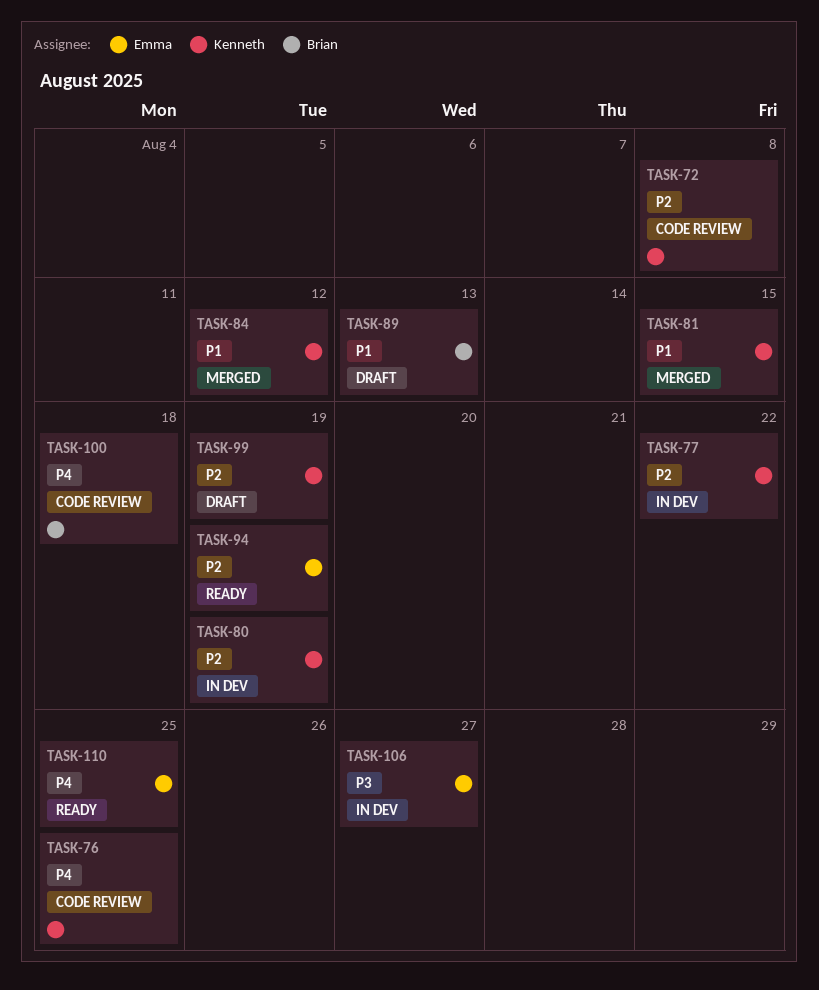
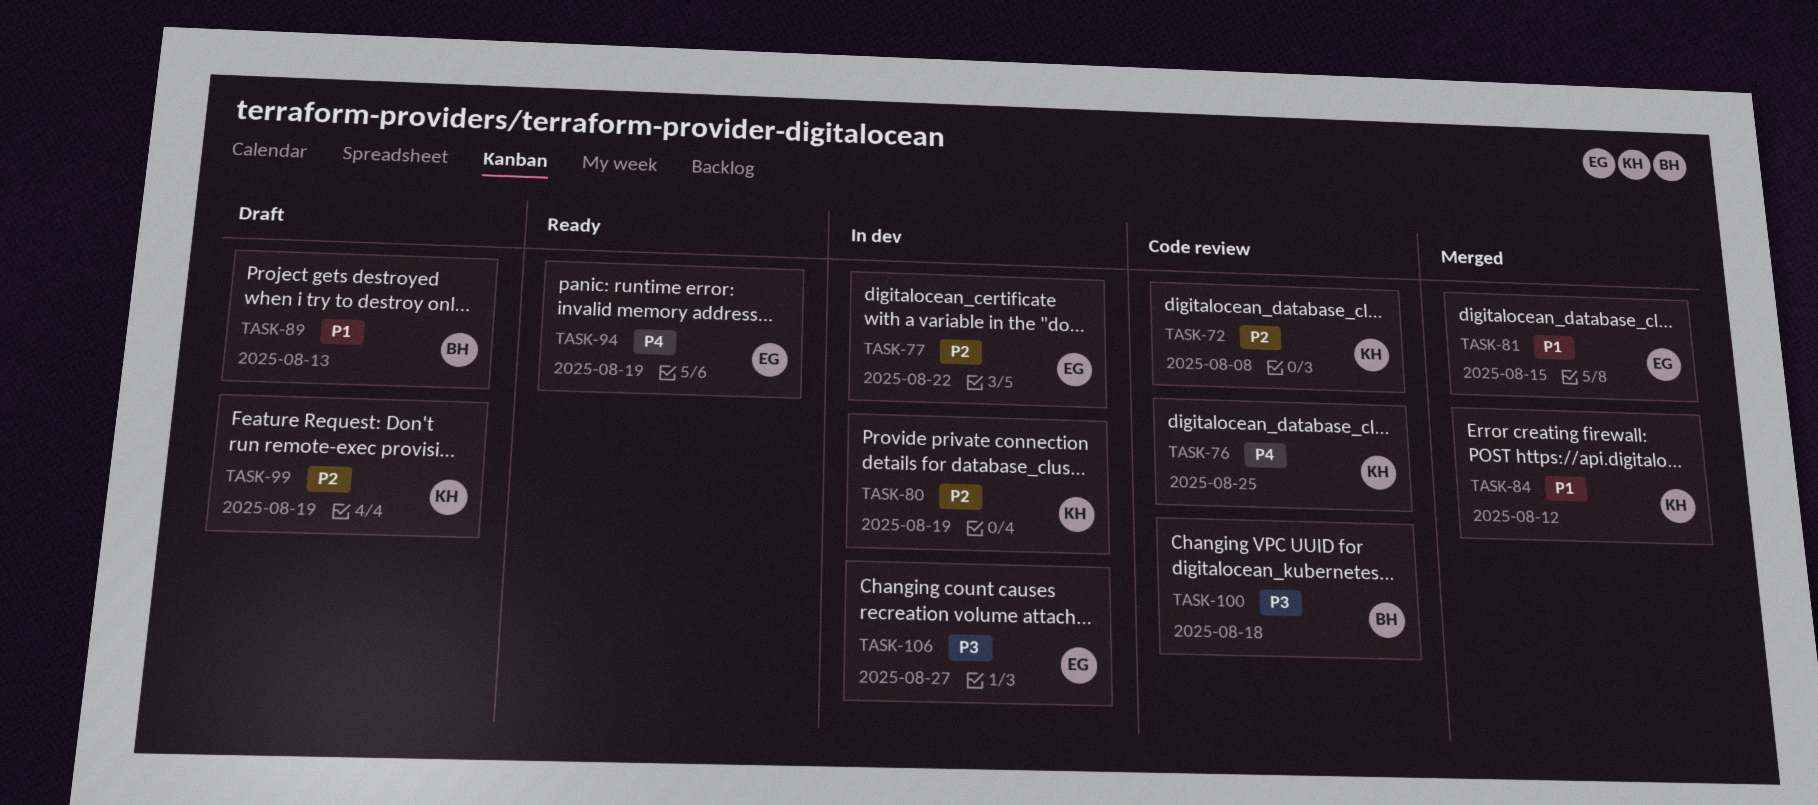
TASK-77, owner: Kenneth -> Emma
TASK-81, owner: Kenneth -> Emma
TASK-94, priority: P2 -> P4
TASK-100, priority: P4 -> P3
TASK-110: present -> none

